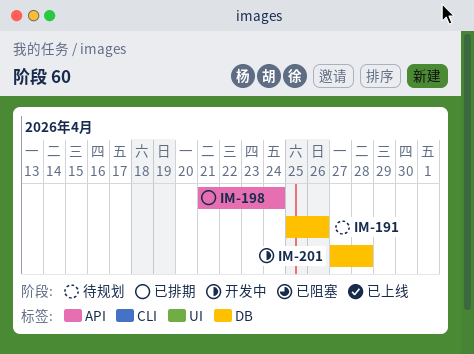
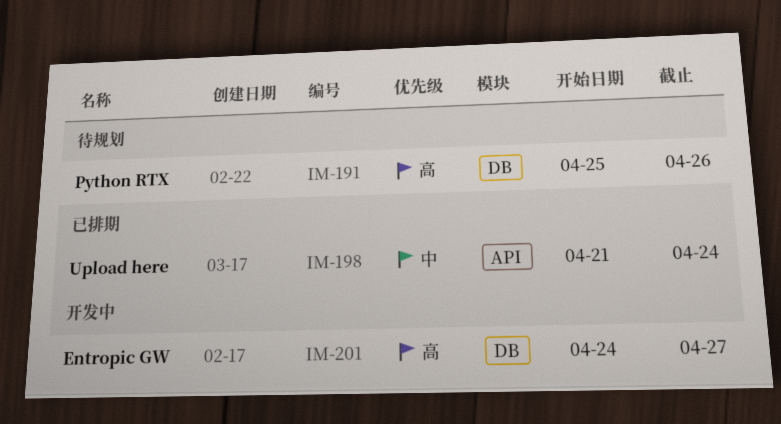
IM-201, start: Apr 27 -> Apr 24
IM-201, due: Apr 28 -> Apr 27

